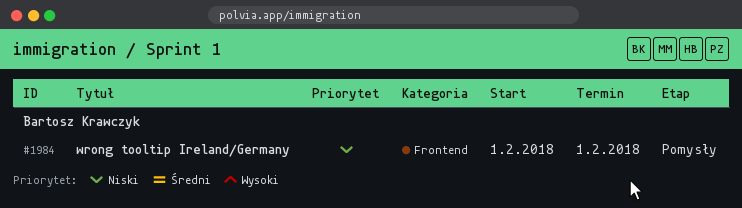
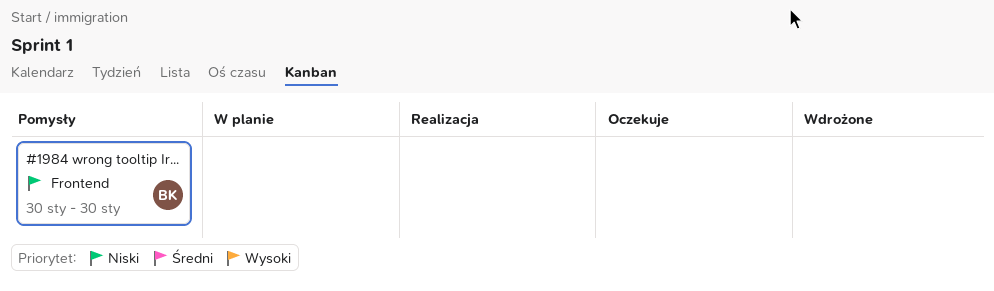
#1984, start: Feb 1 -> Jan 30
#1984, due: Feb 1 -> Jan 30

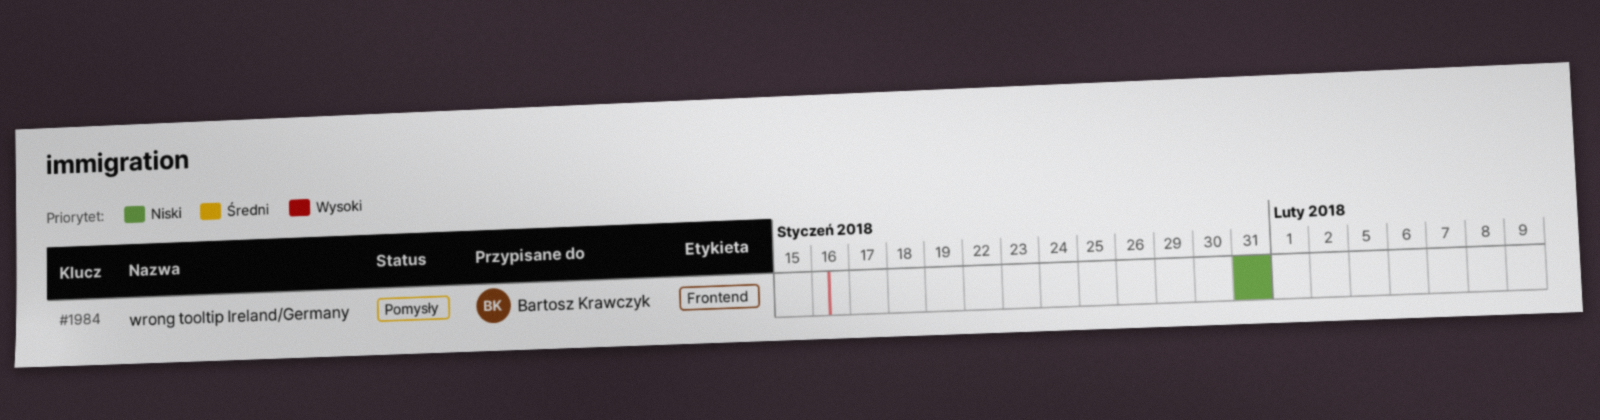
#1984, start: Jan 30 -> Jan 31
#1984, due: Jan 30 -> Jan 31

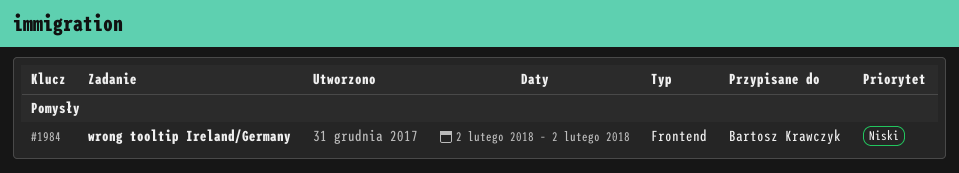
#1984, start: Jan 31 -> Feb 2
#1984, due: Jan 31 -> Feb 2

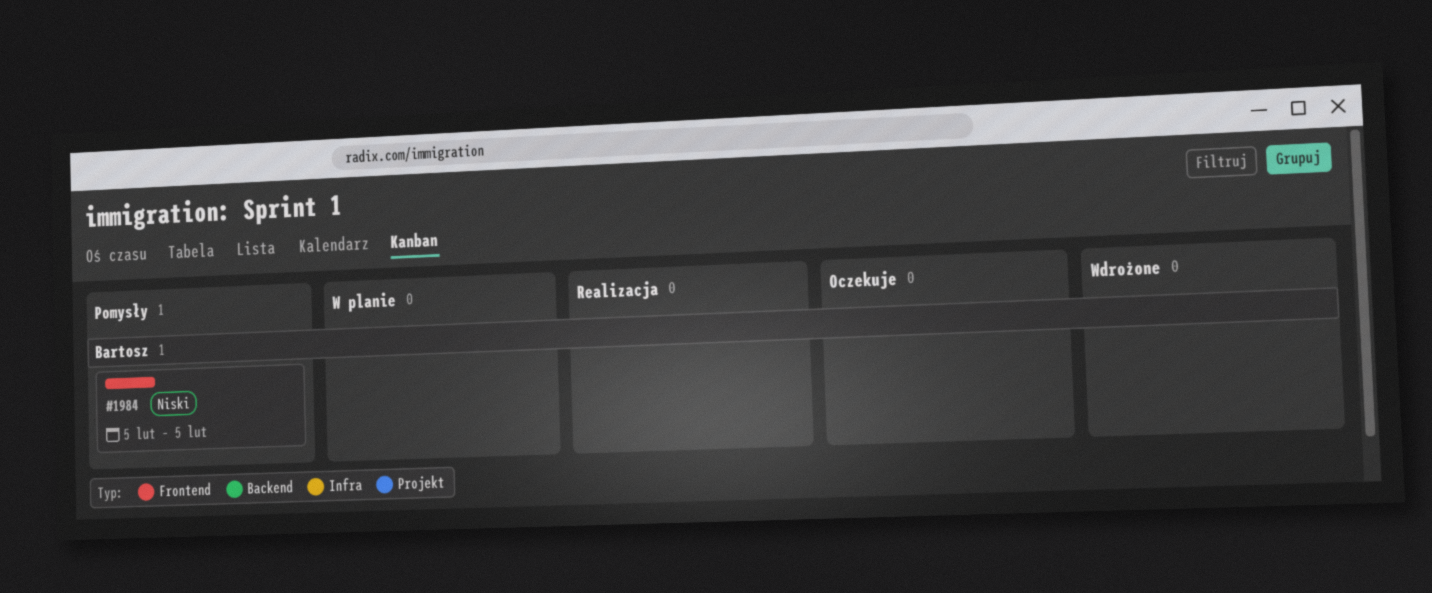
#1984, start: Feb 2 -> Feb 5
#1984, due: Feb 2 -> Feb 5

